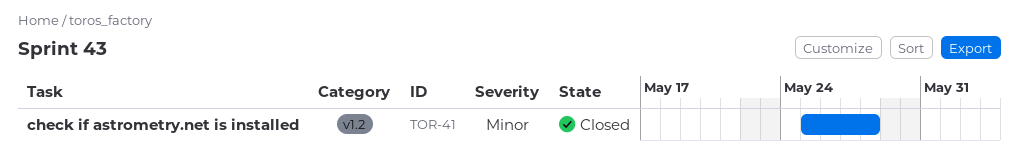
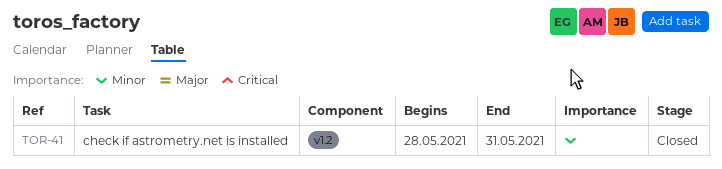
TOR-41, start: May 25 -> May 28
TOR-41, due: May 28 -> May 31

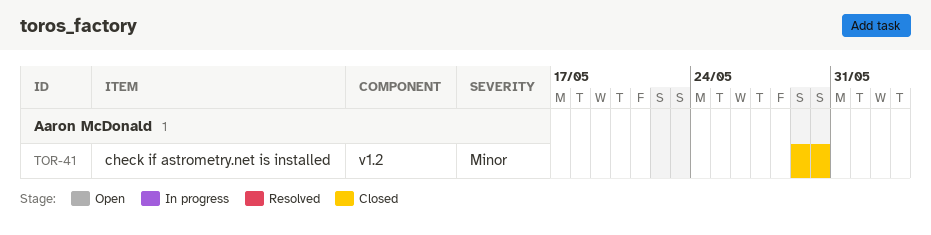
TOR-41, start: May 28 -> May 29
TOR-41, due: May 31 -> May 30

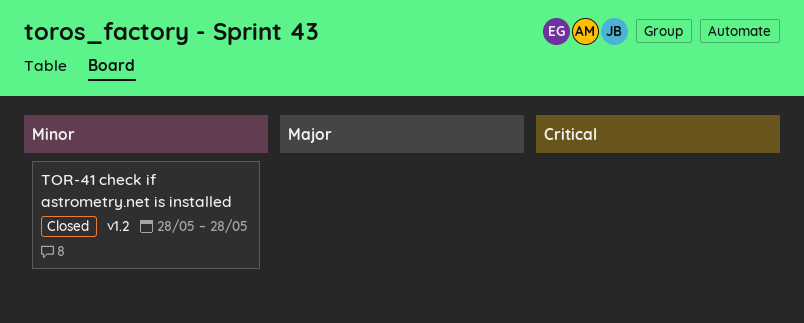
TOR-41, start: May 29 -> May 28
TOR-41, due: May 30 -> May 28

